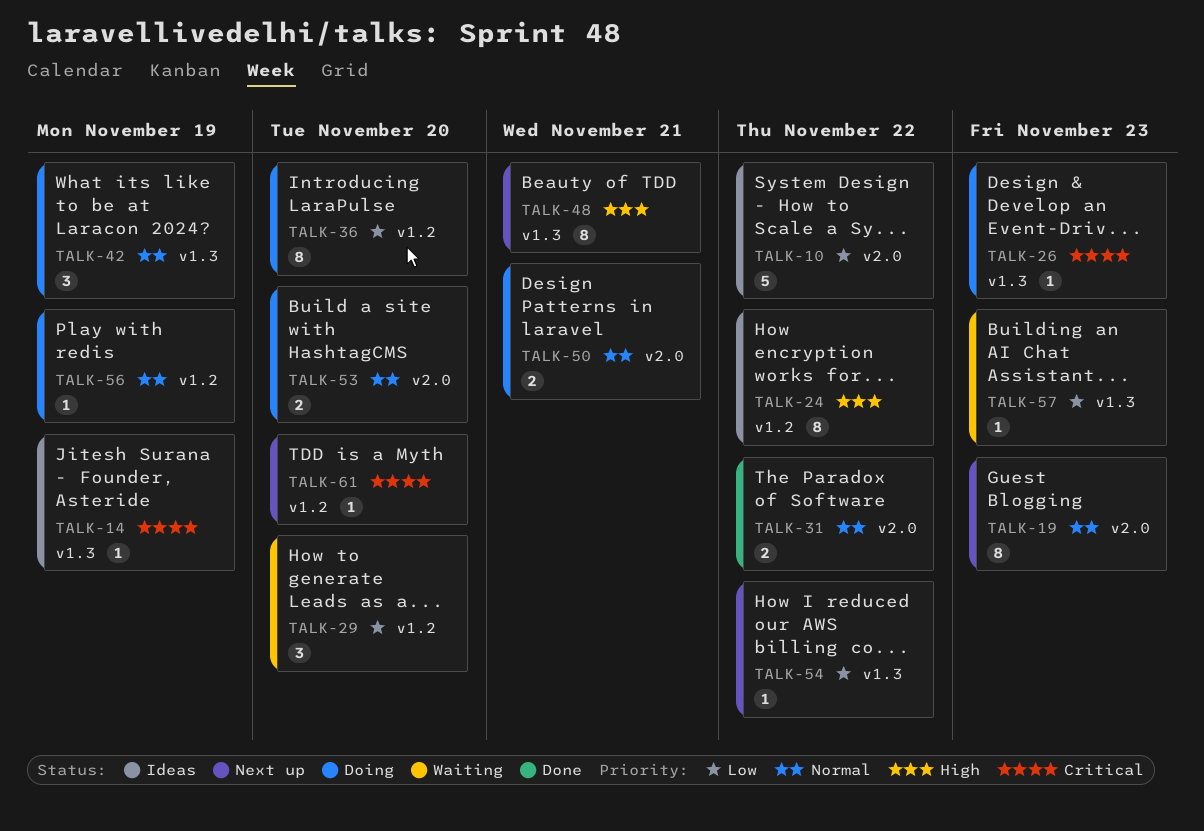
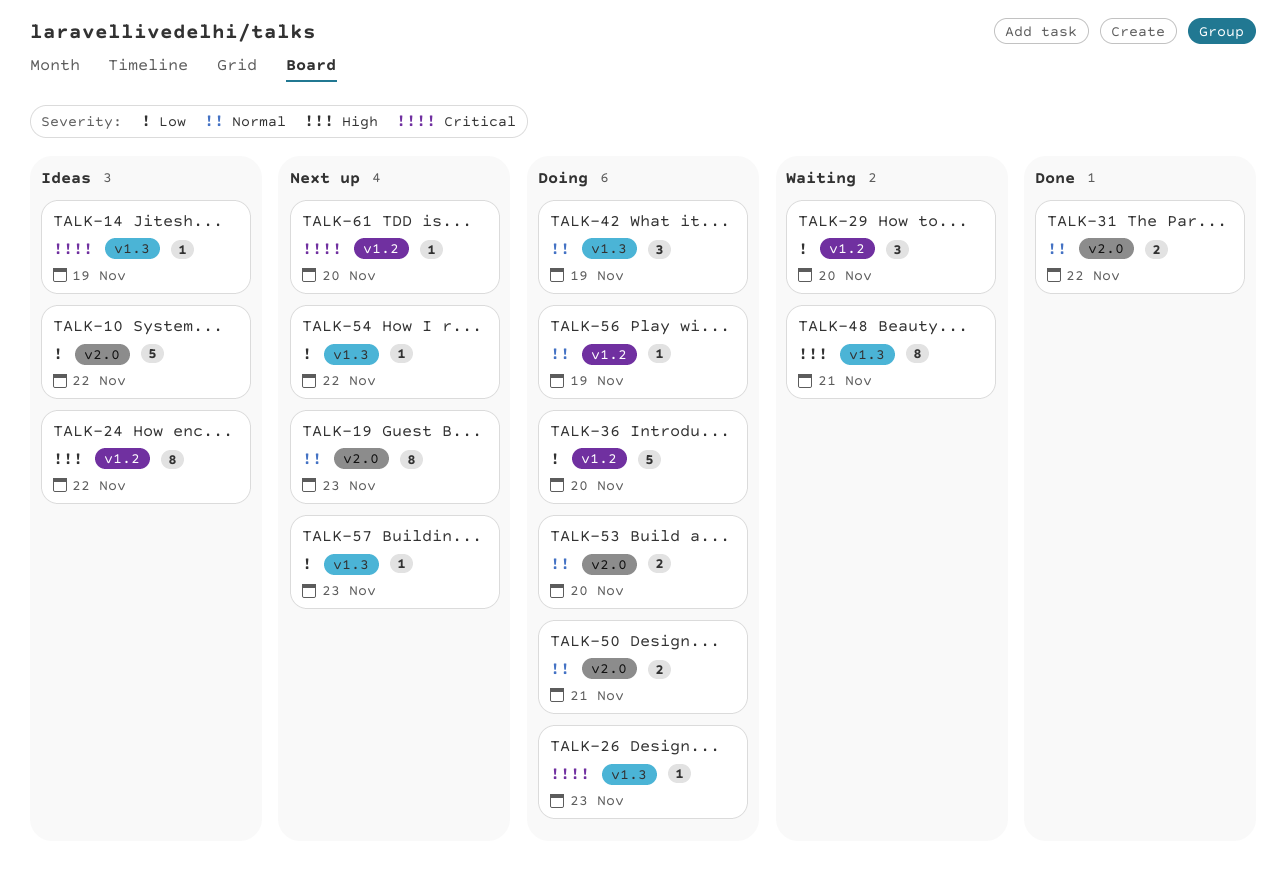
TALK-36, estimate: 8 -> 5
TALK-48, status: Next up -> Waiting
TALK-57, status: Waiting -> Next up

